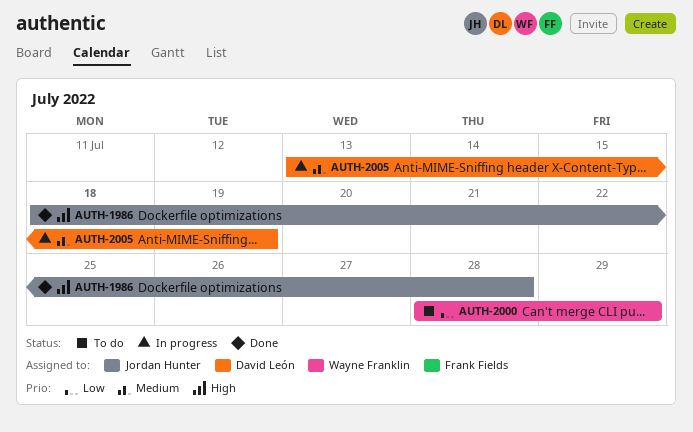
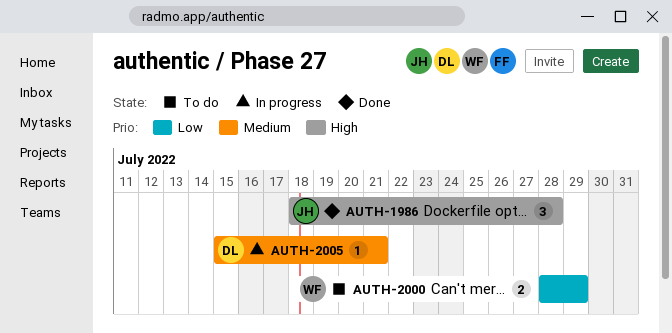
AUTH-2005, start: Jul 13 -> Jul 15
AUTH-2005, due: Jul 19 -> Jul 21

